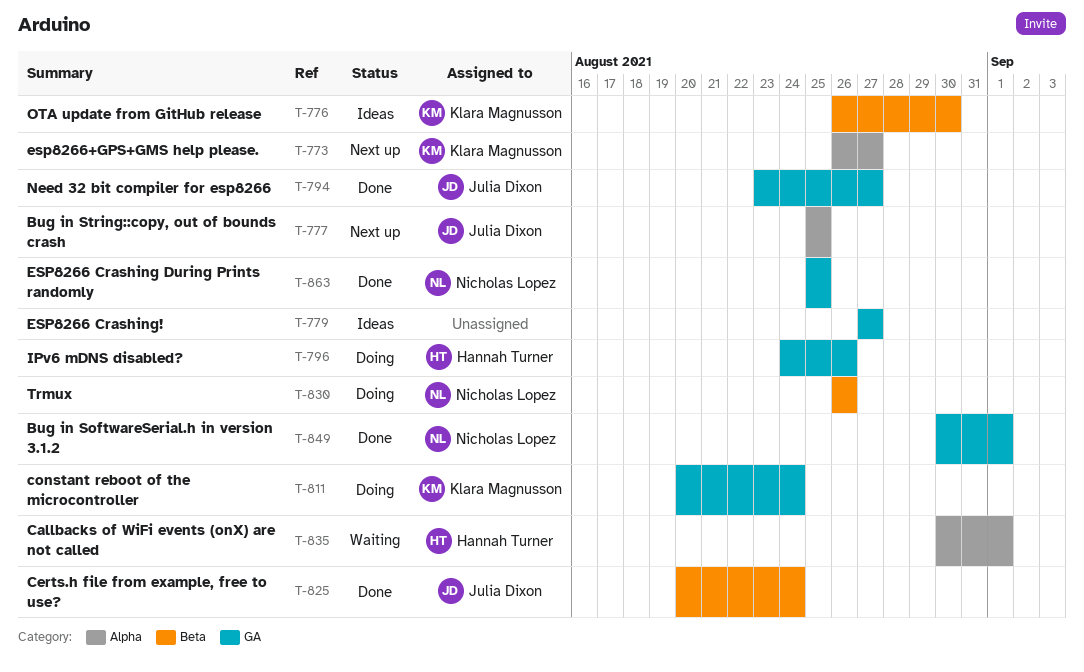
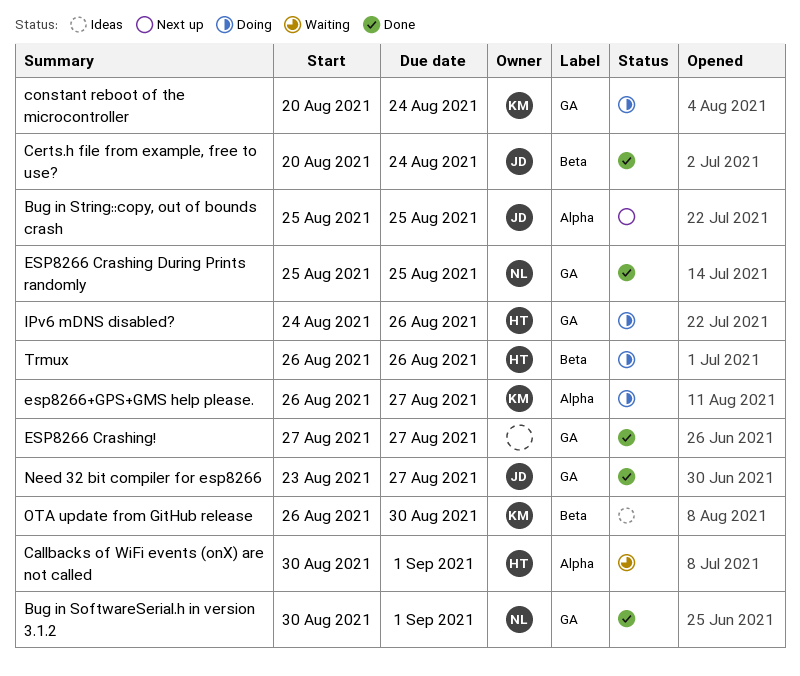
ESP8266 Crashing!, status: Ideas -> Done
esp8266+GPS+GMS help please., status: Next up -> Doing
Trmux, owner: Nicholas Lopez -> Hannah Turner

